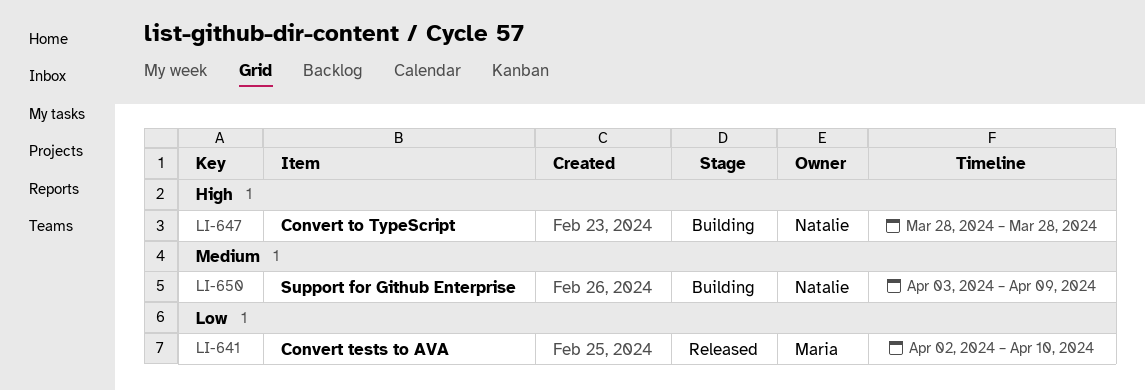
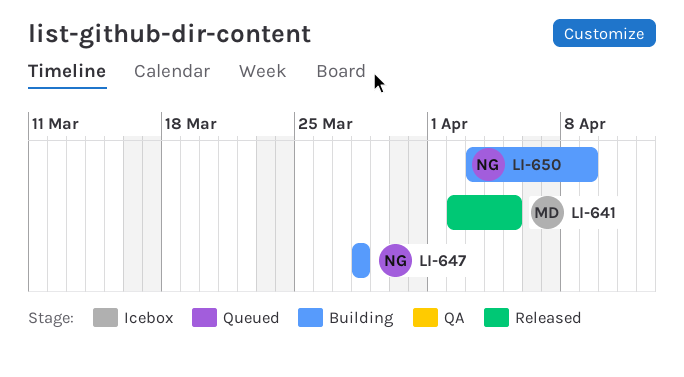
LI-641, due: Apr 10 -> Apr 5

